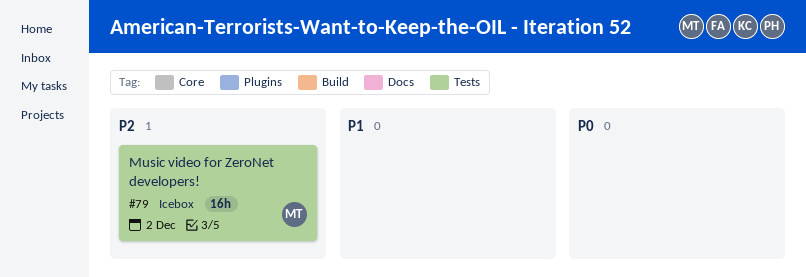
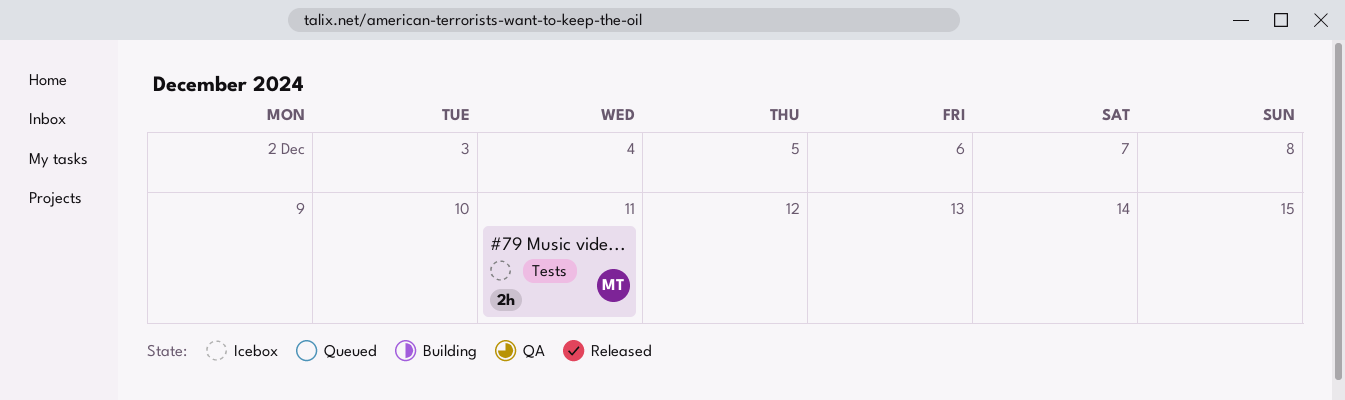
#79, estimate: 16h -> 2h
#79, due: Dec 2 -> Dec 11

